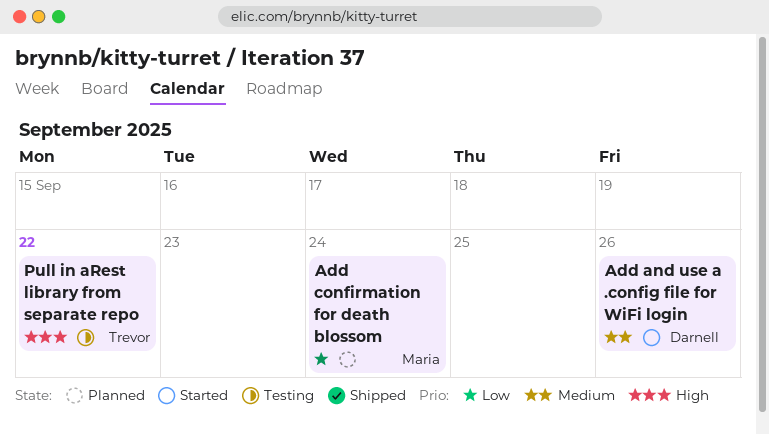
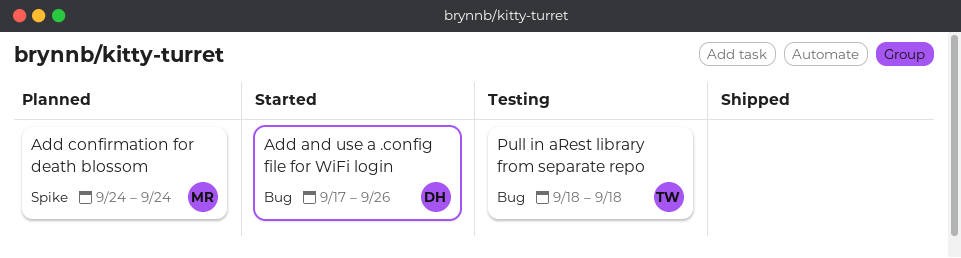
Pull in aRest library from separate repo, due: Sep 22 -> Sep 18

